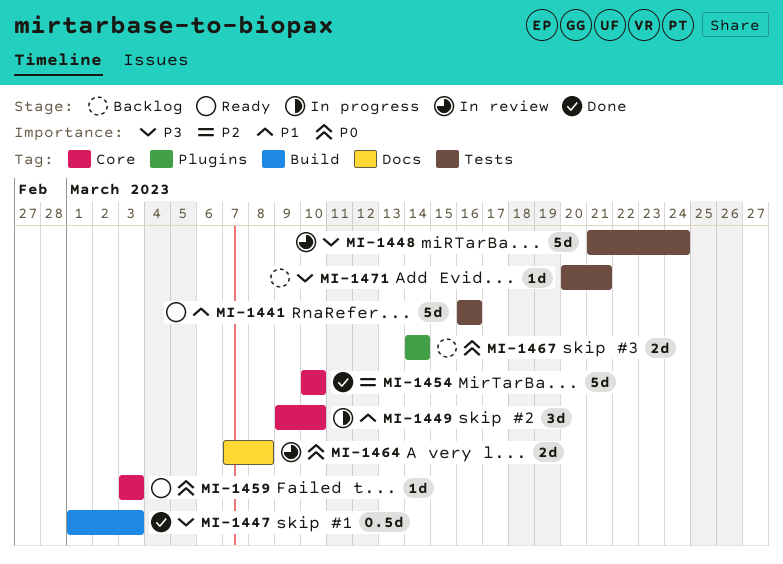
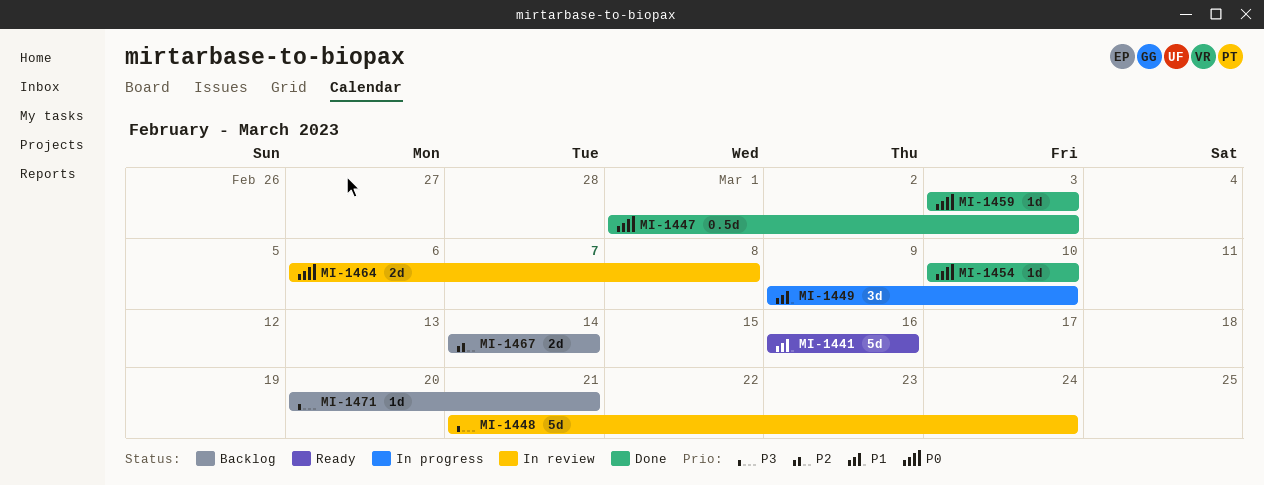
MI-1447, priority: P3 -> P0
MI-1454, priority: P2 -> P0
MI-1454, estimate: 5d -> 1d
MI-1459, status: Ready -> Done
MI-1464, start: Mar 7 -> Mar 6
MI-1467, priority: P0 -> P2

